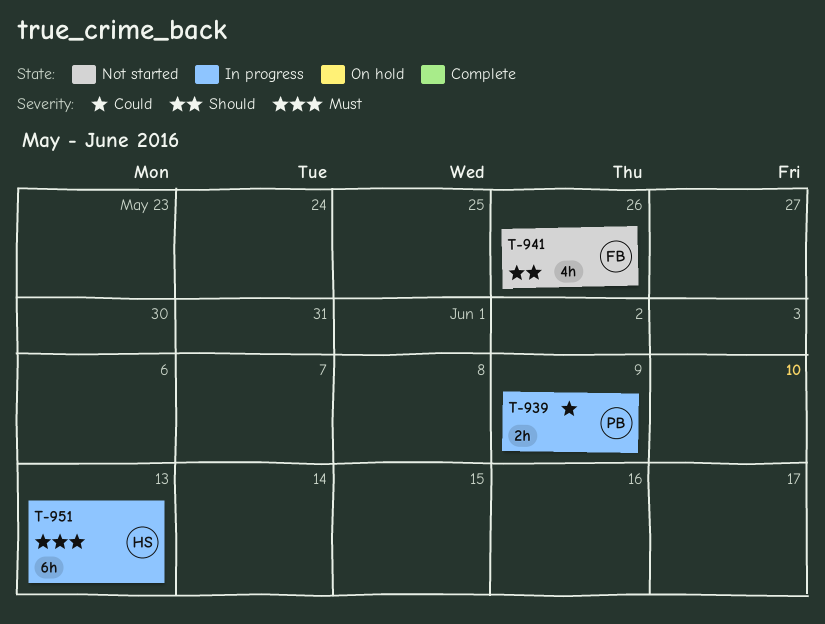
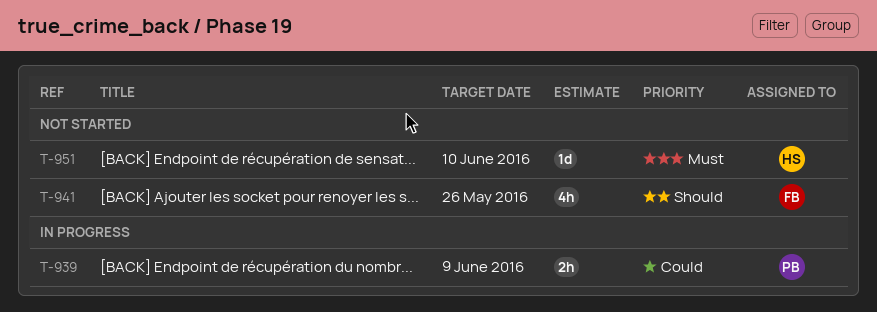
T-951, status: In progress -> Not started
T-951, estimate: 6h -> 1d
T-951, due: Jun 13 -> Jun 10

